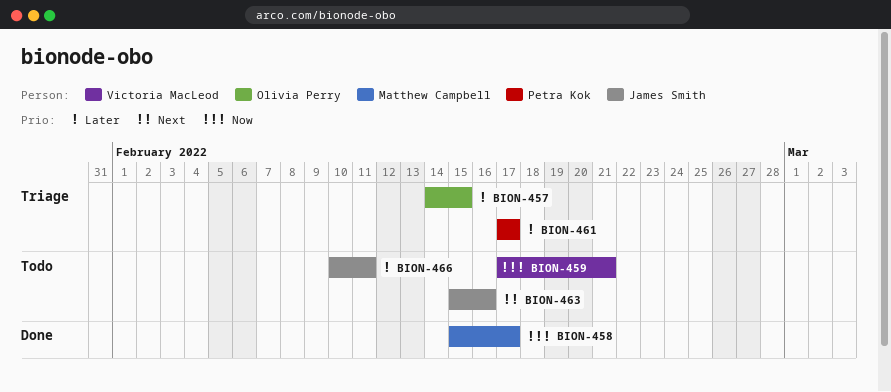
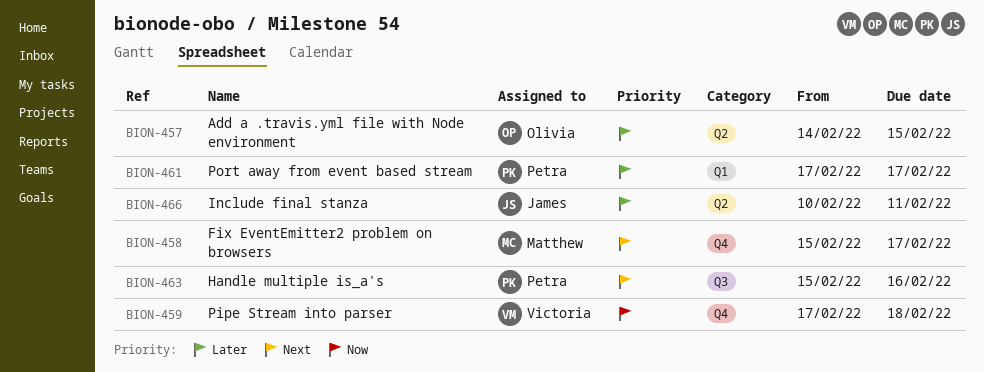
BION-458, priority: Now -> Next
BION-459, due: Feb 21 -> Feb 18
BION-463, owner: James Smith -> Petra Kok

